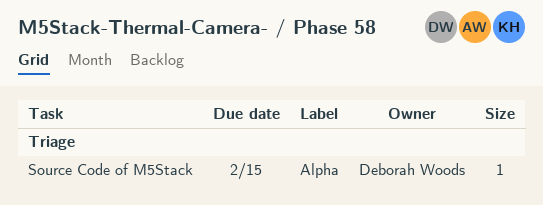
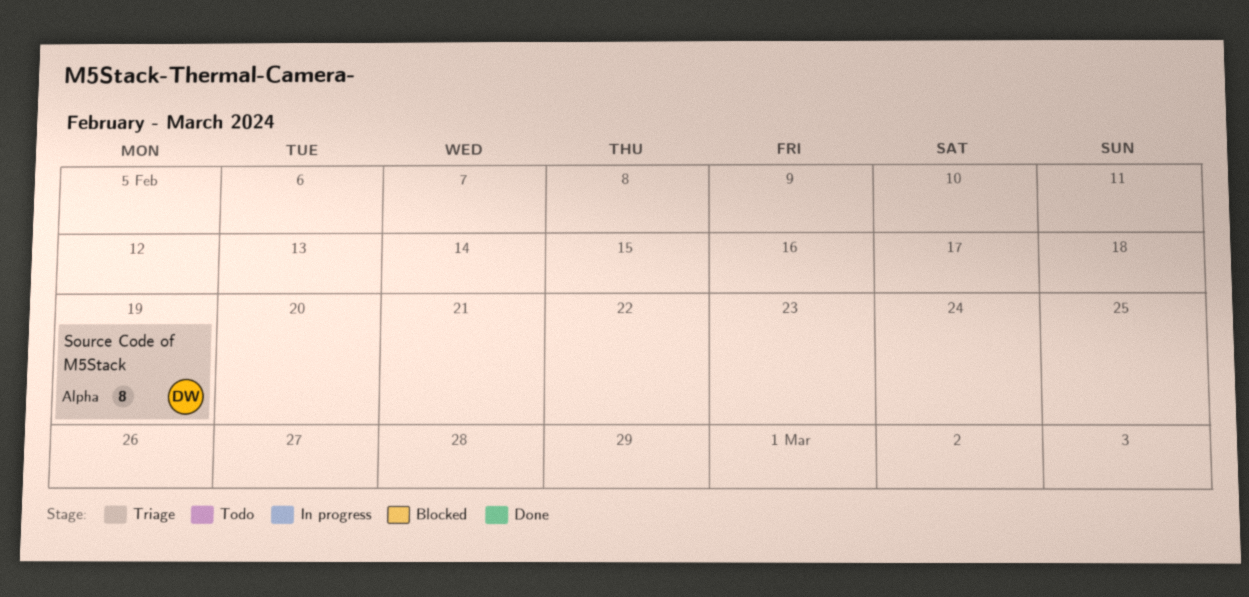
Source Code of M5Stack, estimate: 1 -> 8
Source Code of M5Stack, due: Feb 15 -> Feb 19

